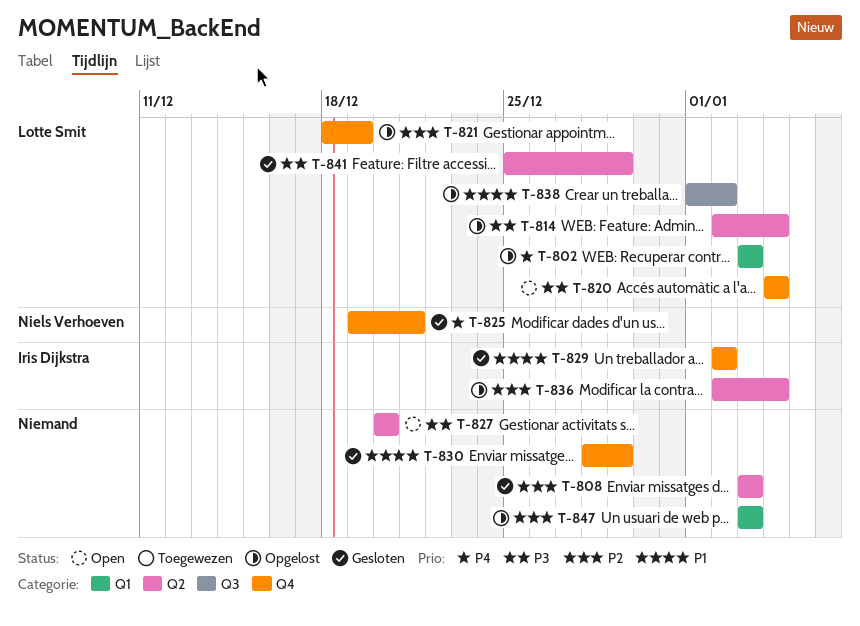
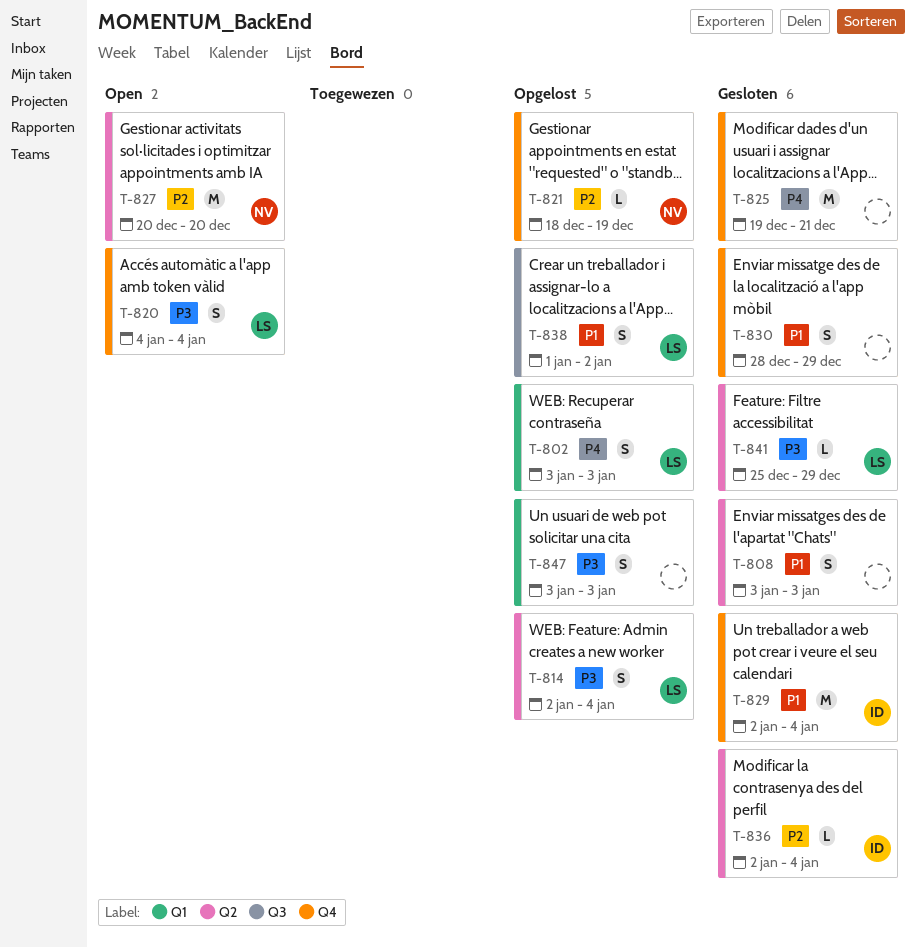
T-808, priority: P2 -> P1
T-821, owner: Lotte Smit -> Niels Verhoeven
T-825, owner: Niels Verhoeven -> none
T-827, owner: none -> Niels Verhoeven
T-827, priority: P3 -> P2
T-829, due: Jan 2 -> Jan 4
T-836, status: Opgelost -> Gesloten
T-847, priority: P2 -> P3

